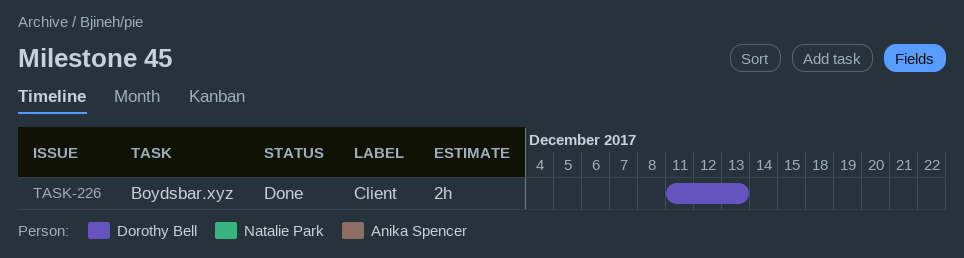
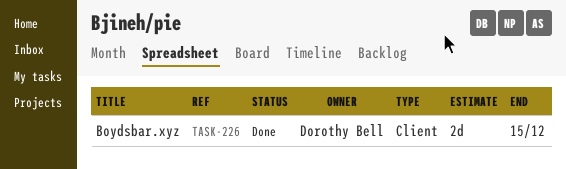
TASK-226, estimate: 2h -> 2d
TASK-226, due: Dec 13 -> Dec 15

